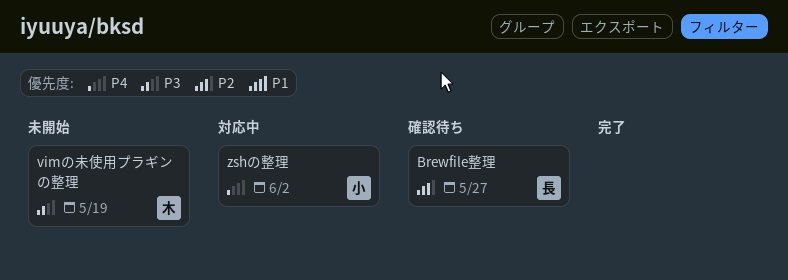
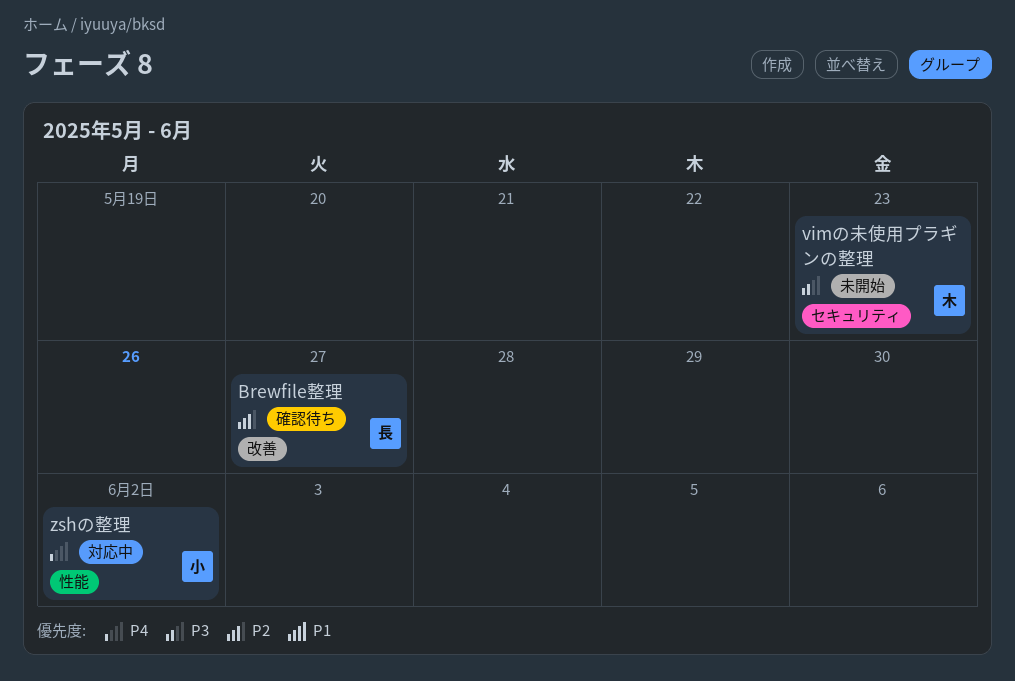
vimの未使用プラギンの整理, due: May 19 -> May 23

